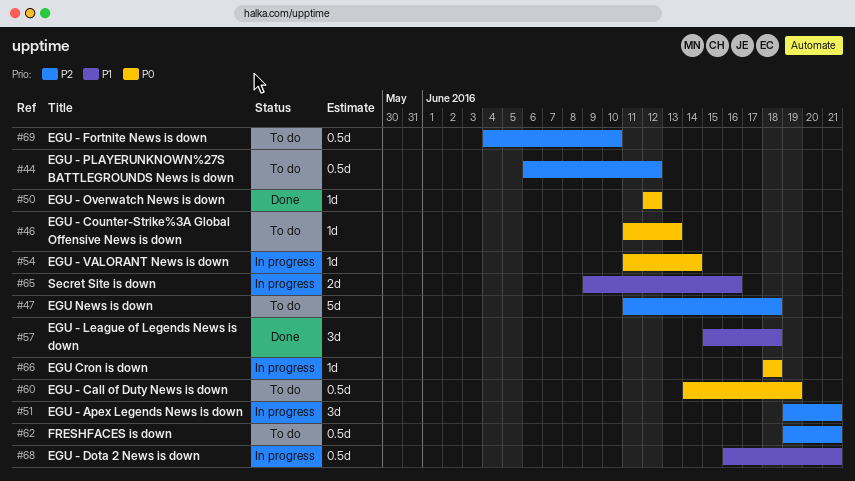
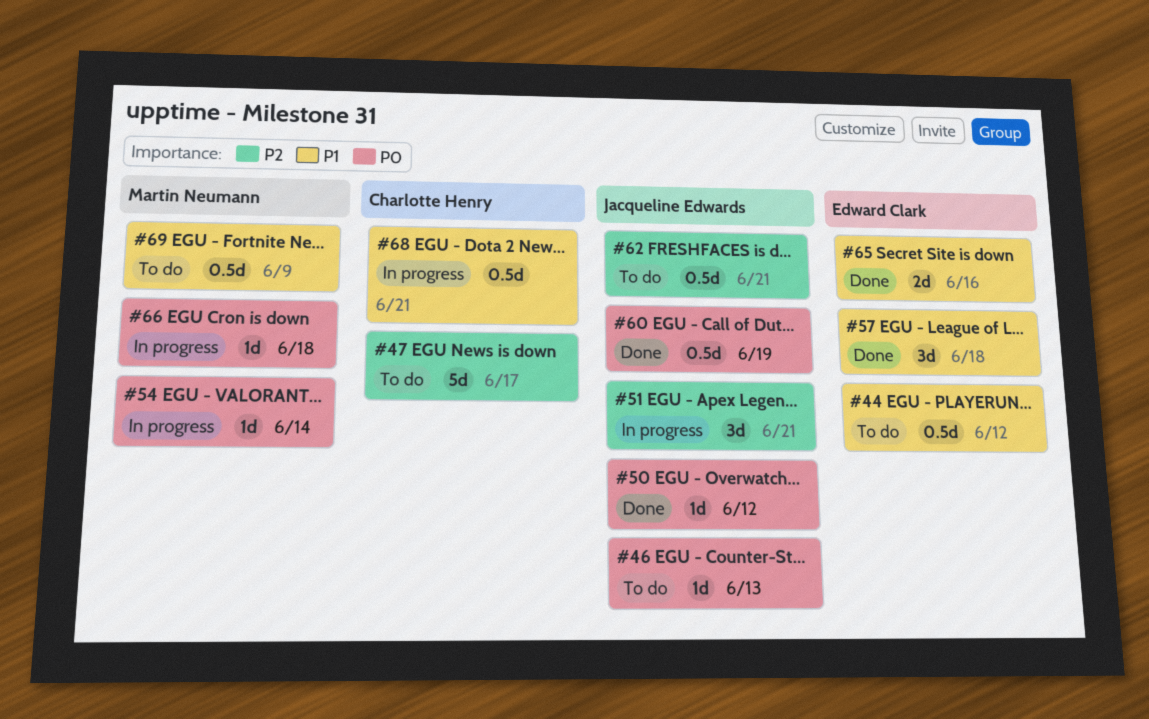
#44, priority: P2 -> P1
#47, due: Jun 18 -> Jun 17
#60, status: To do -> Done
#65, status: In progress -> Done
#69, priority: P2 -> P1
#69, due: Jun 10 -> Jun 9

